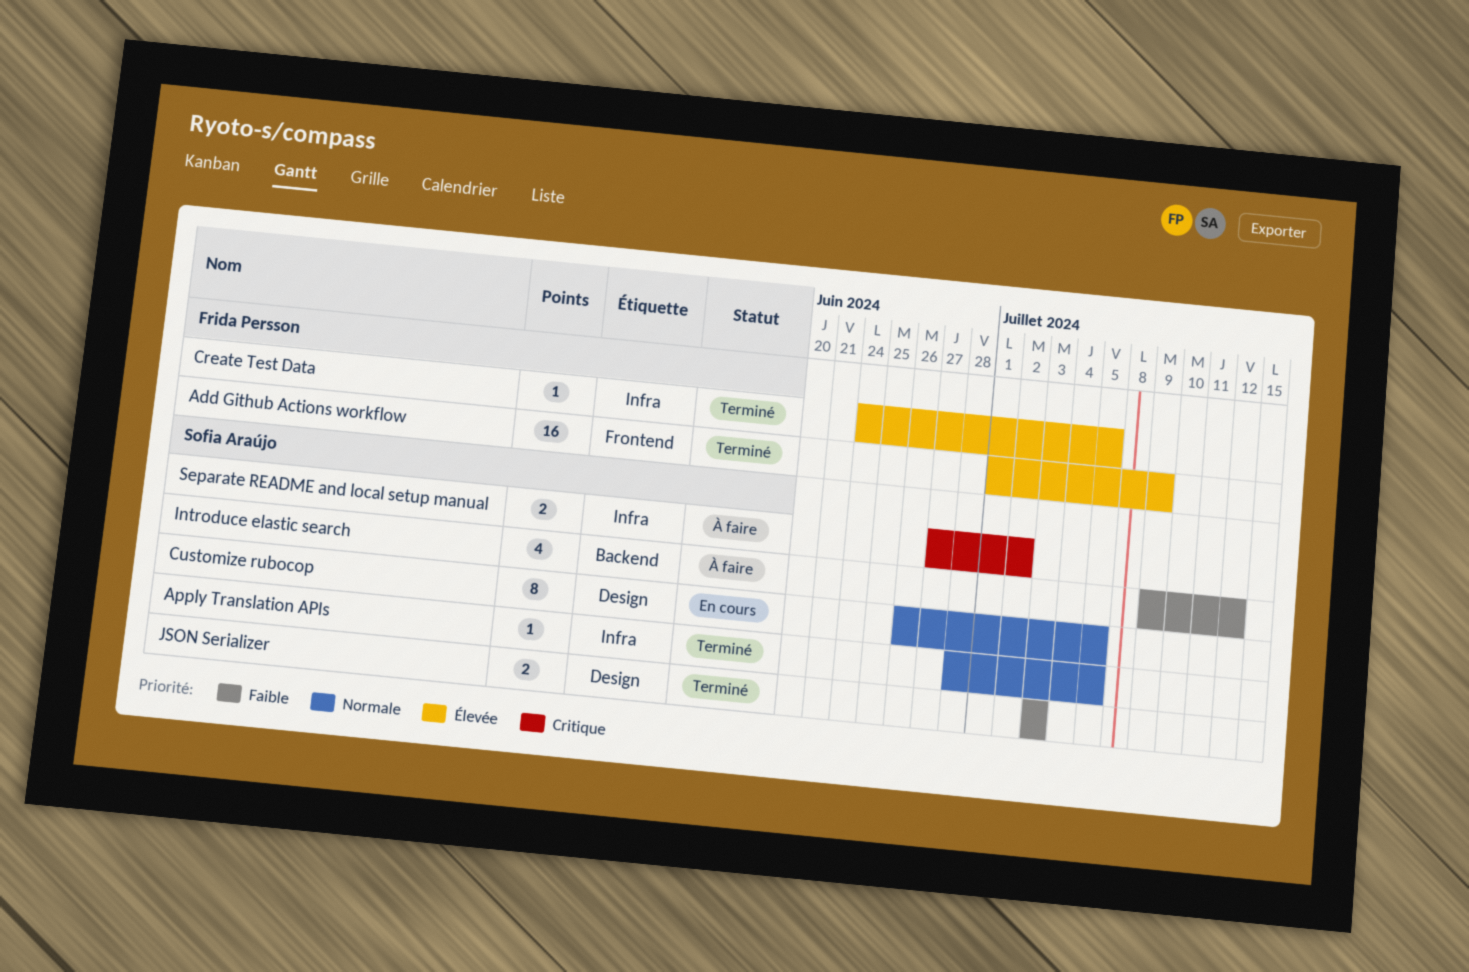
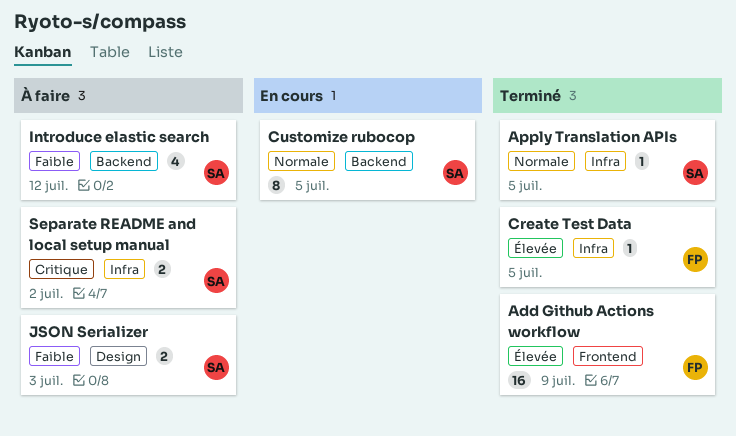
Customize rubocop, label: Design -> Backend
JSON Serializer, status: Terminé -> À faire

